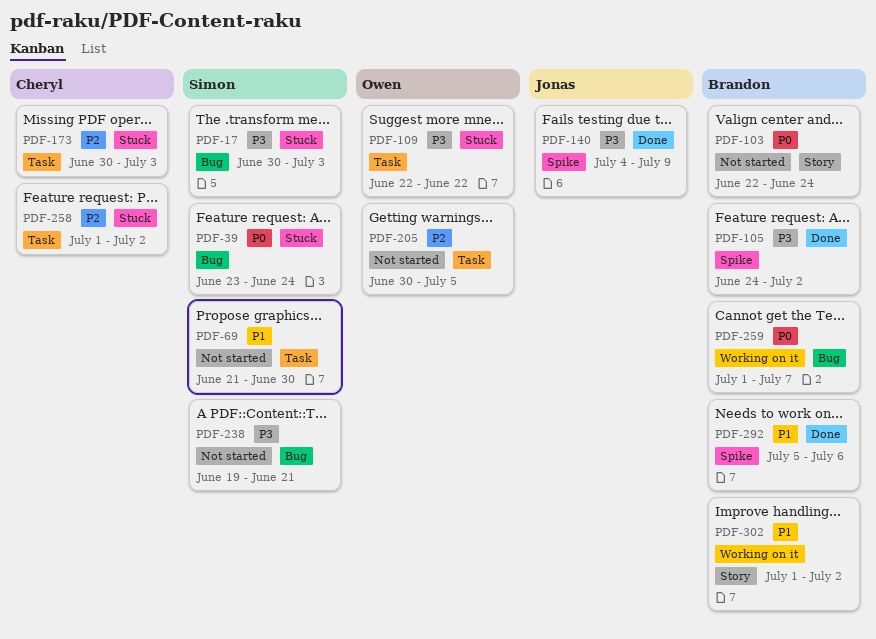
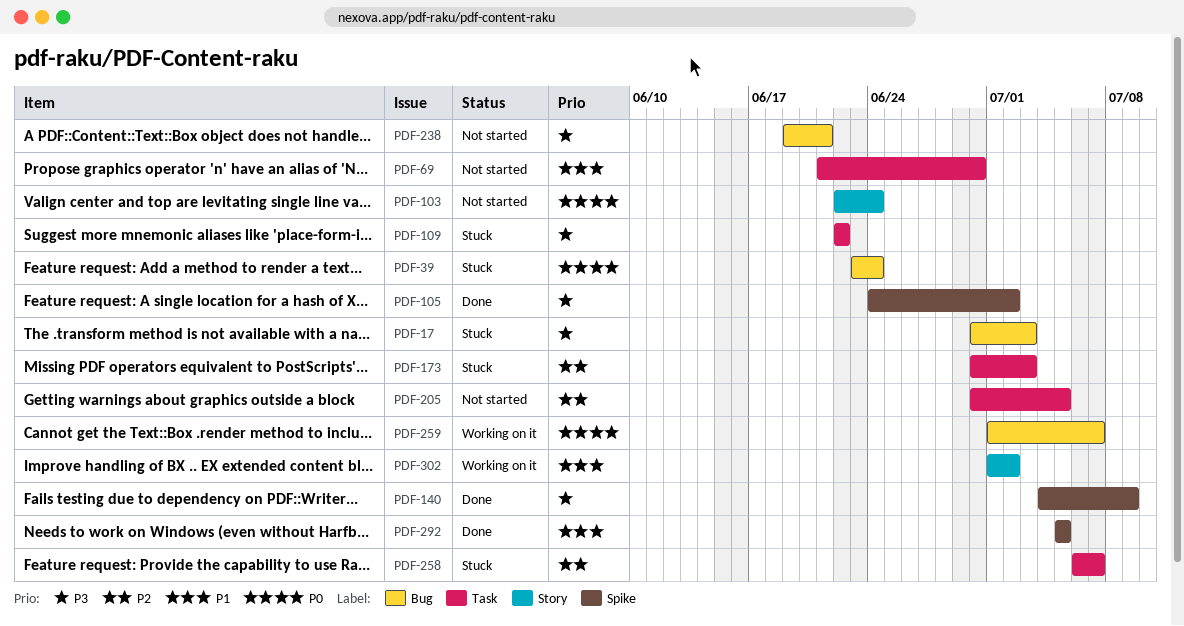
PDF-258, start: Jul 1 -> Jul 6
PDF-258, due: Jul 2 -> Jul 7
PDF-292, due: Jul 6 -> Jul 5

